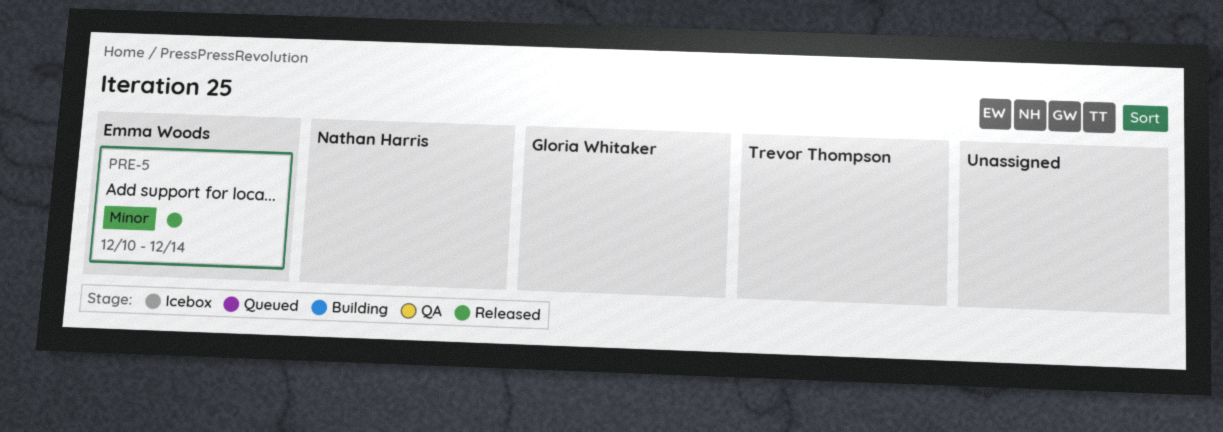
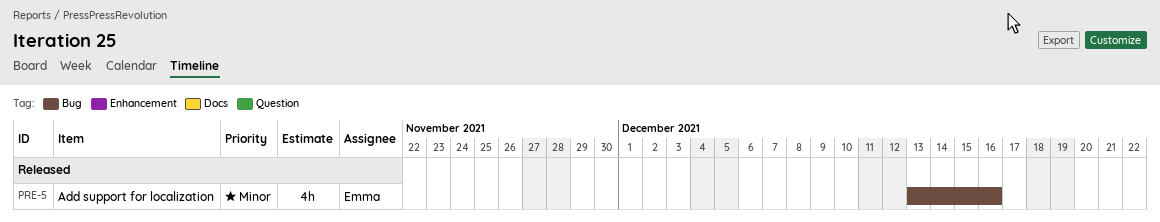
PRE-5, start: Dec 10 -> Dec 13
PRE-5, due: Dec 14 -> Dec 16

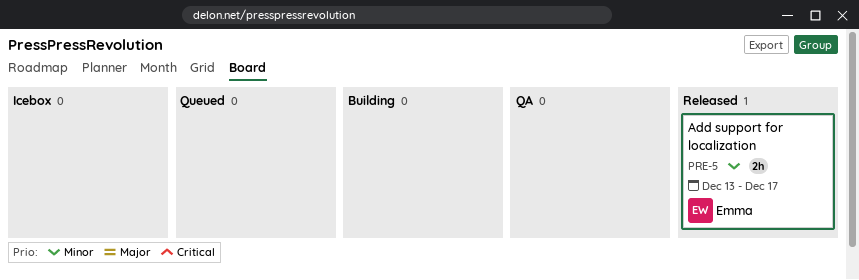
PRE-5, estimate: 4h -> 2h
PRE-5, due: Dec 16 -> Dec 17

